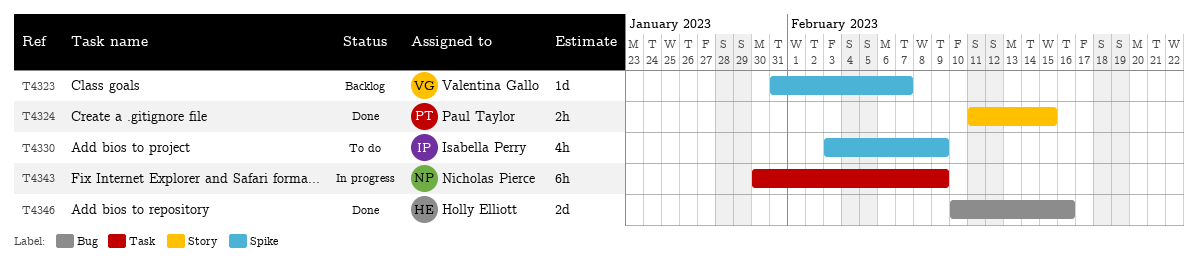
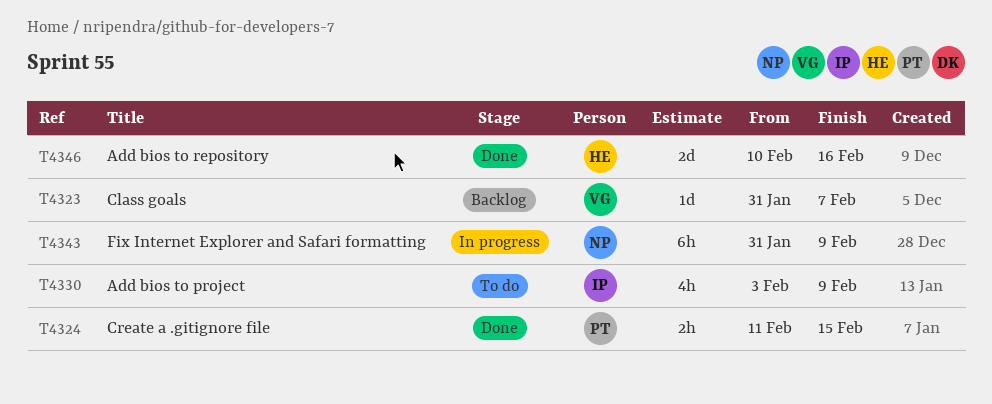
T4343, start: Jan 30 -> Jan 31

